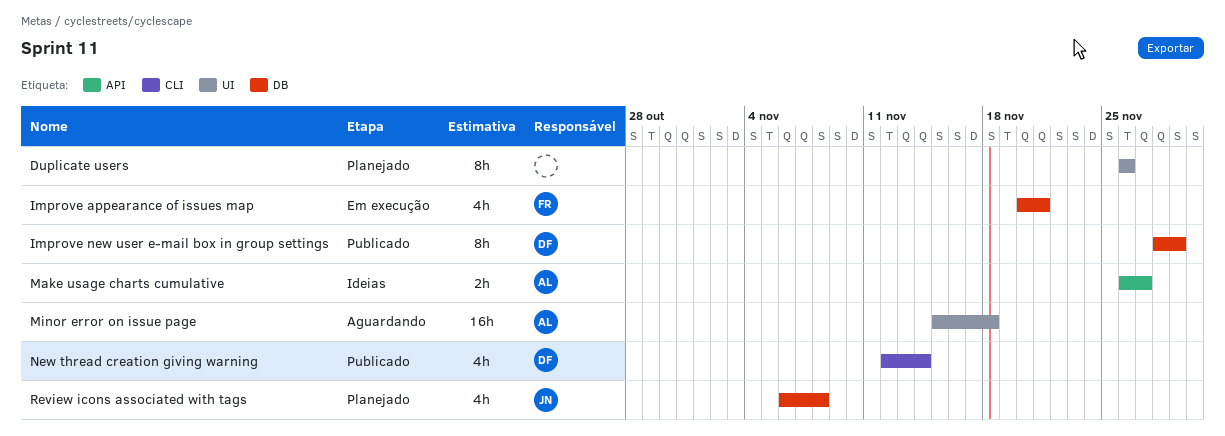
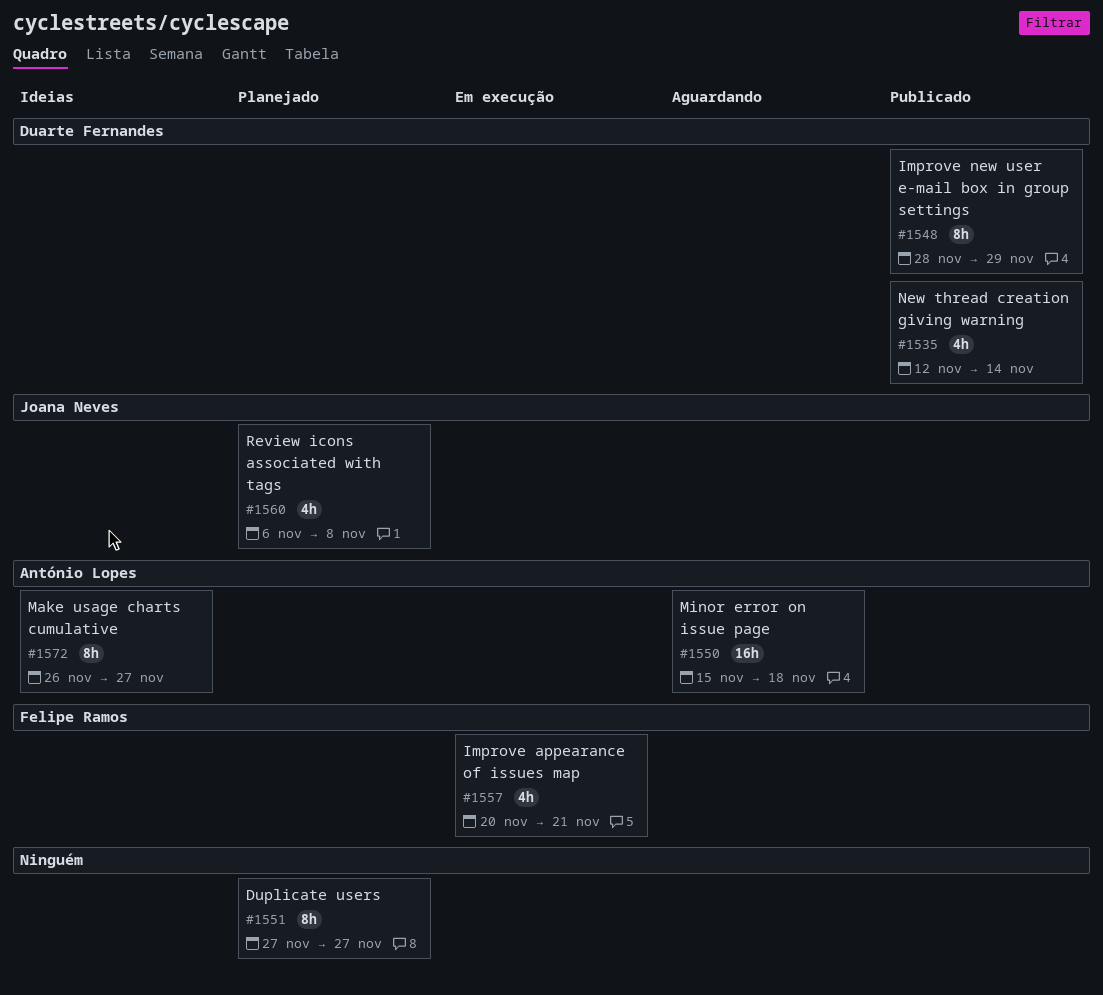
Duplicate users, start: Nov 26 -> Nov 27
Duplicate users, due: Nov 26 -> Nov 27
Make usage charts cumulative, estimate: 2h -> 8h

